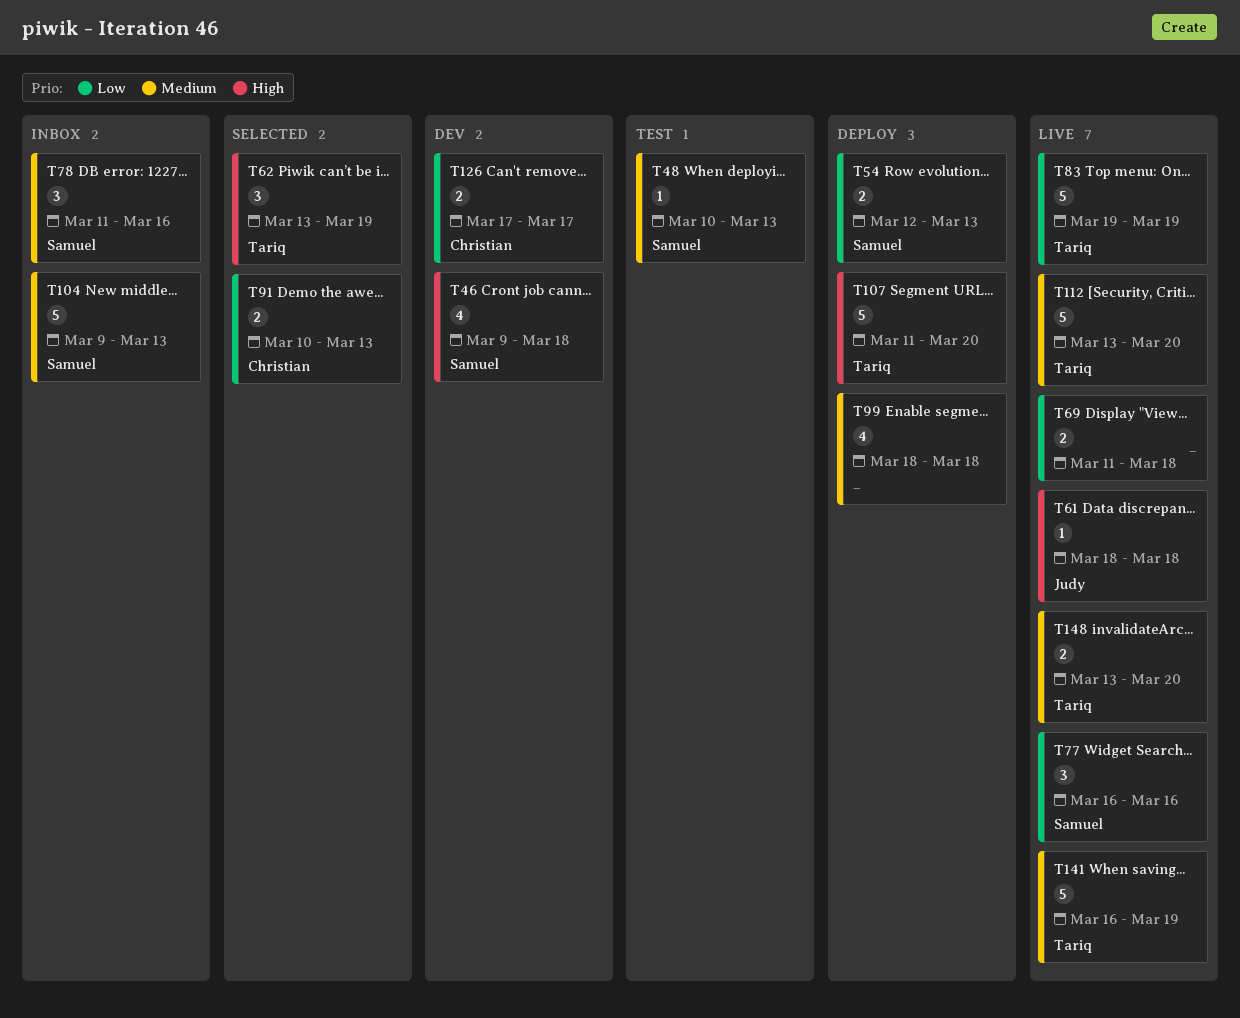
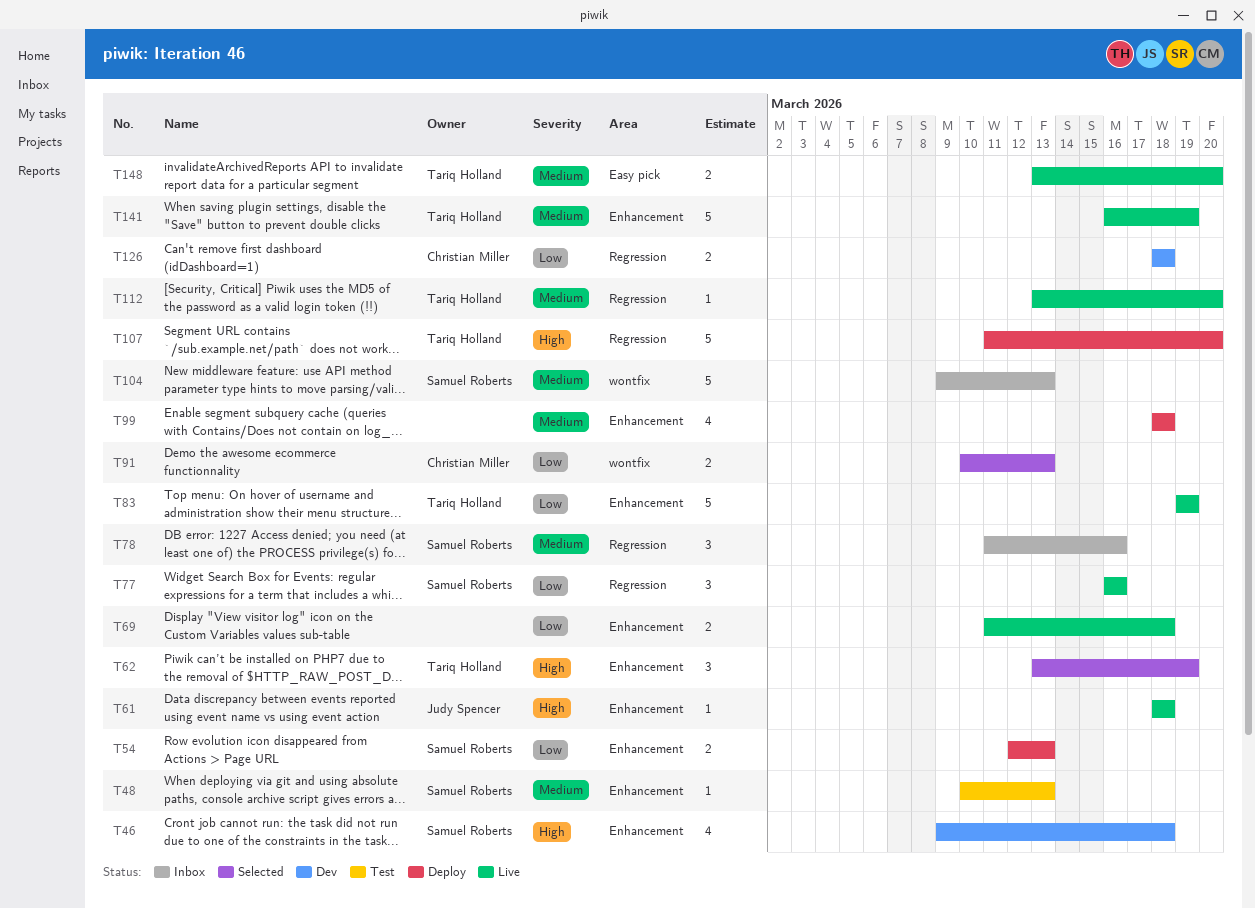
T112, estimate: 5 -> 1
T126, start: Mar 17 -> Mar 18
T126, due: Mar 17 -> Mar 18

